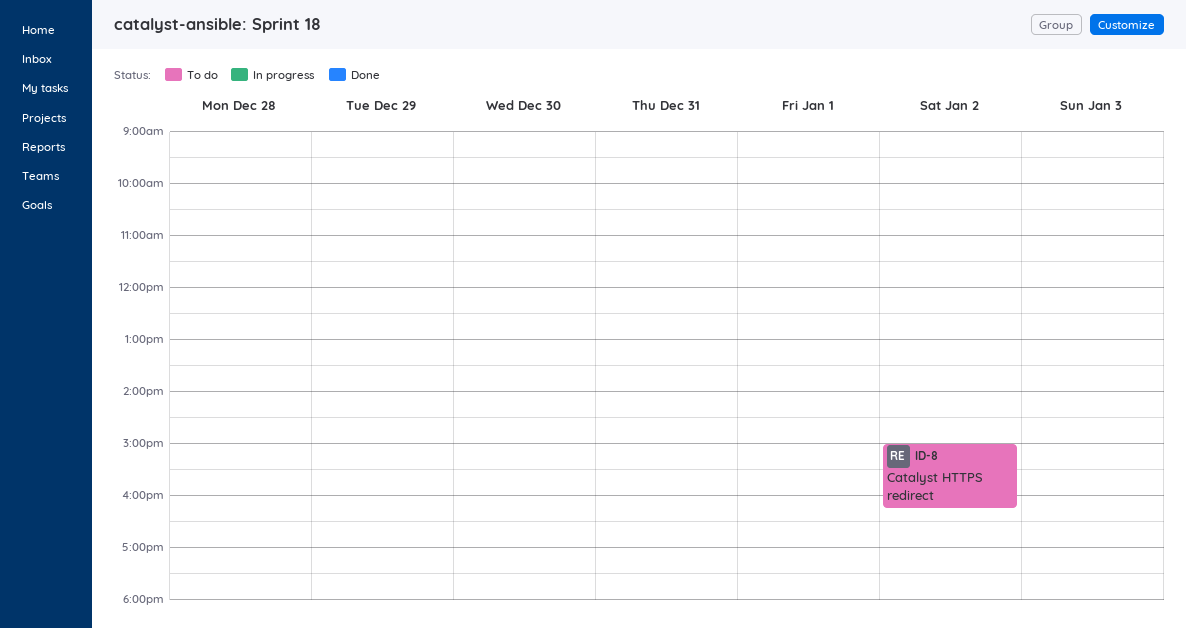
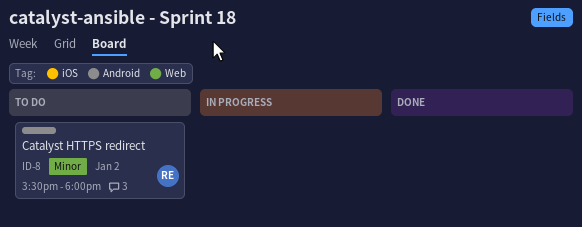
ID-8, begins: 15:00 -> 15:30
ID-8, ends: 16:15 -> 18:00

